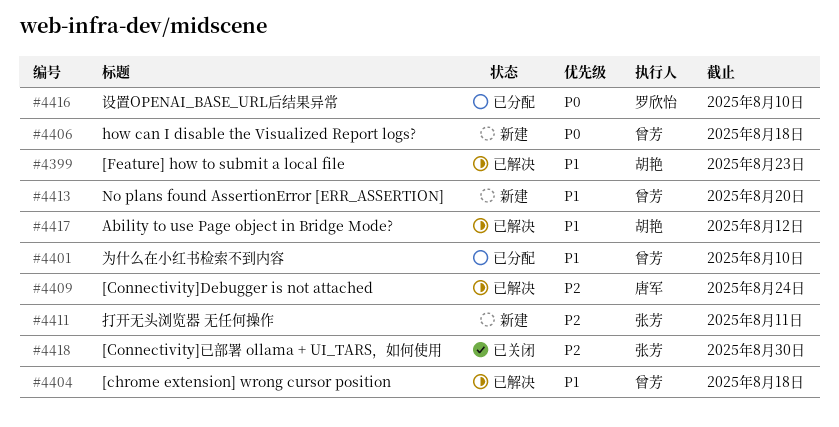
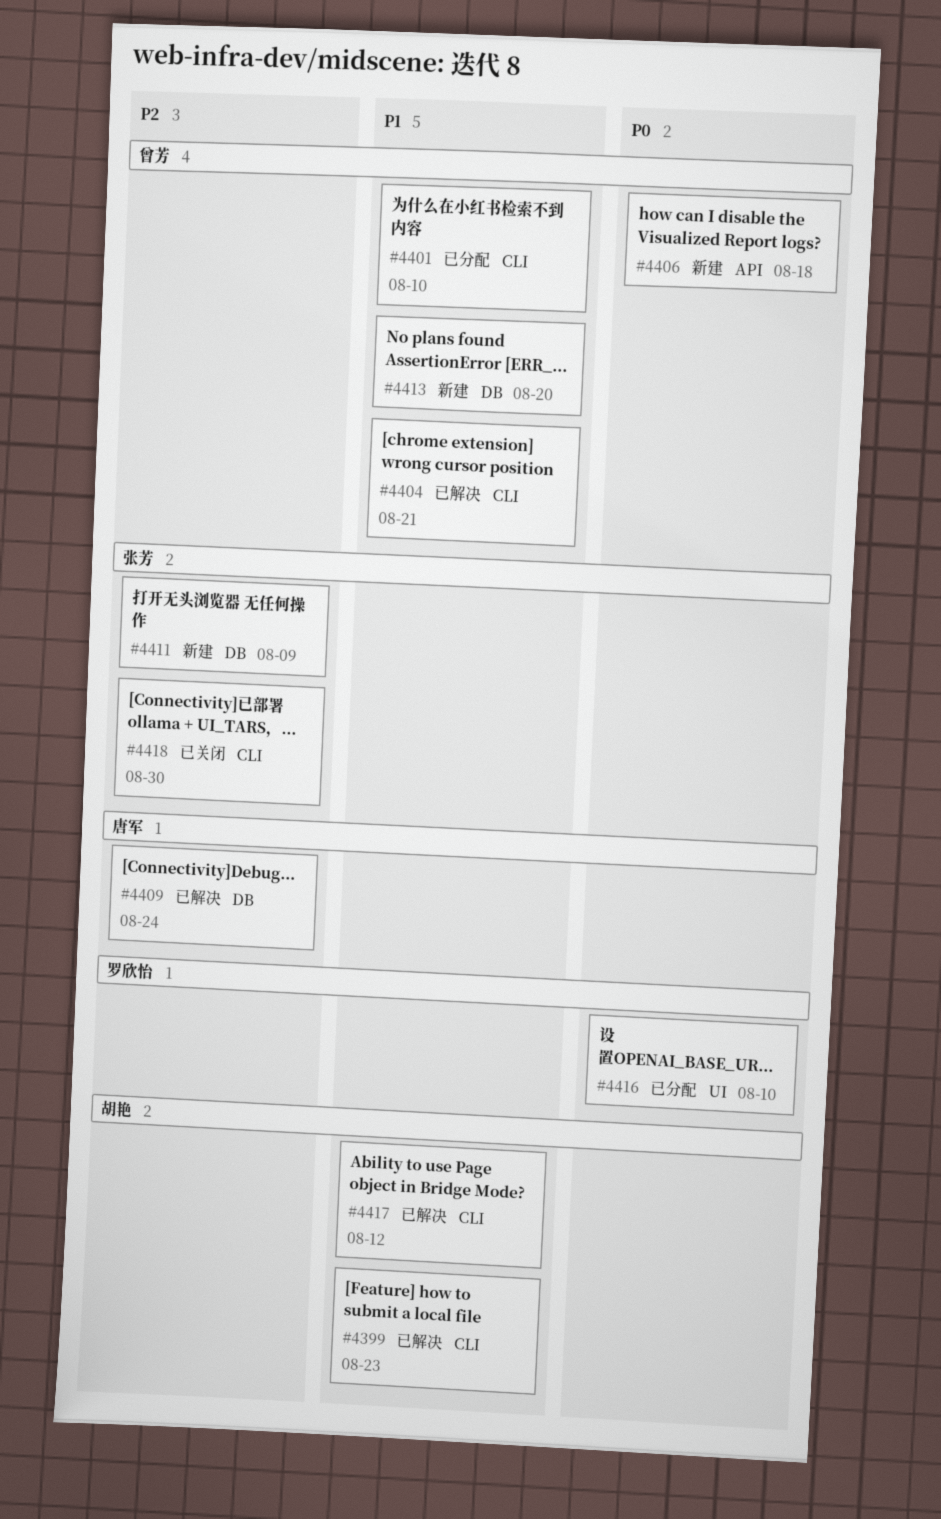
#4404, due: Aug 18 -> Aug 21
#4411, due: Aug 11 -> Aug 9

